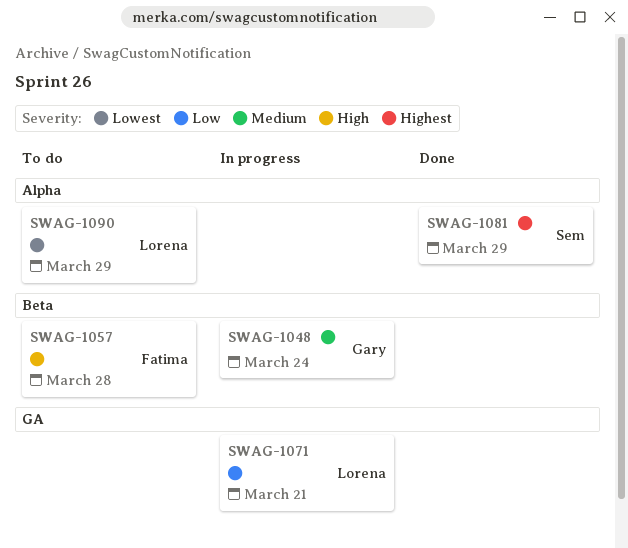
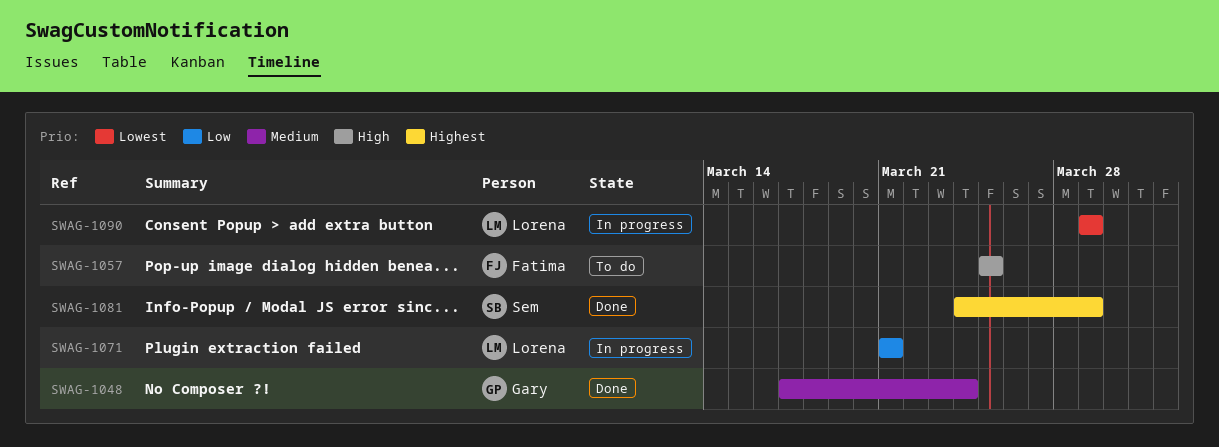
SWAG-1048, status: In progress -> Done
SWAG-1057, due: Mar 28 -> Mar 25
SWAG-1090, status: To do -> In progress

